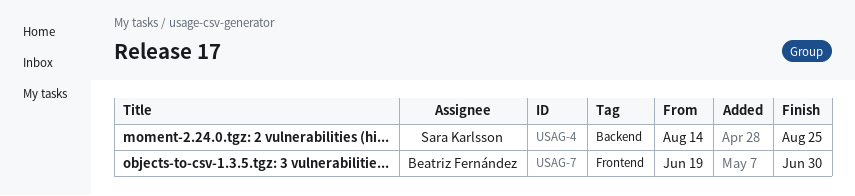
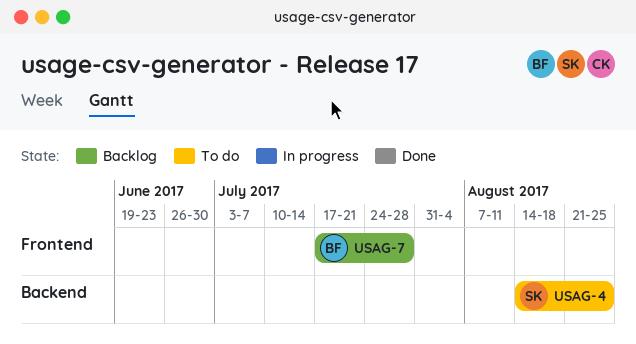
USAG-7, start: Jun 19 -> Jul 17
USAG-7, due: Jun 30 -> Jul 28

